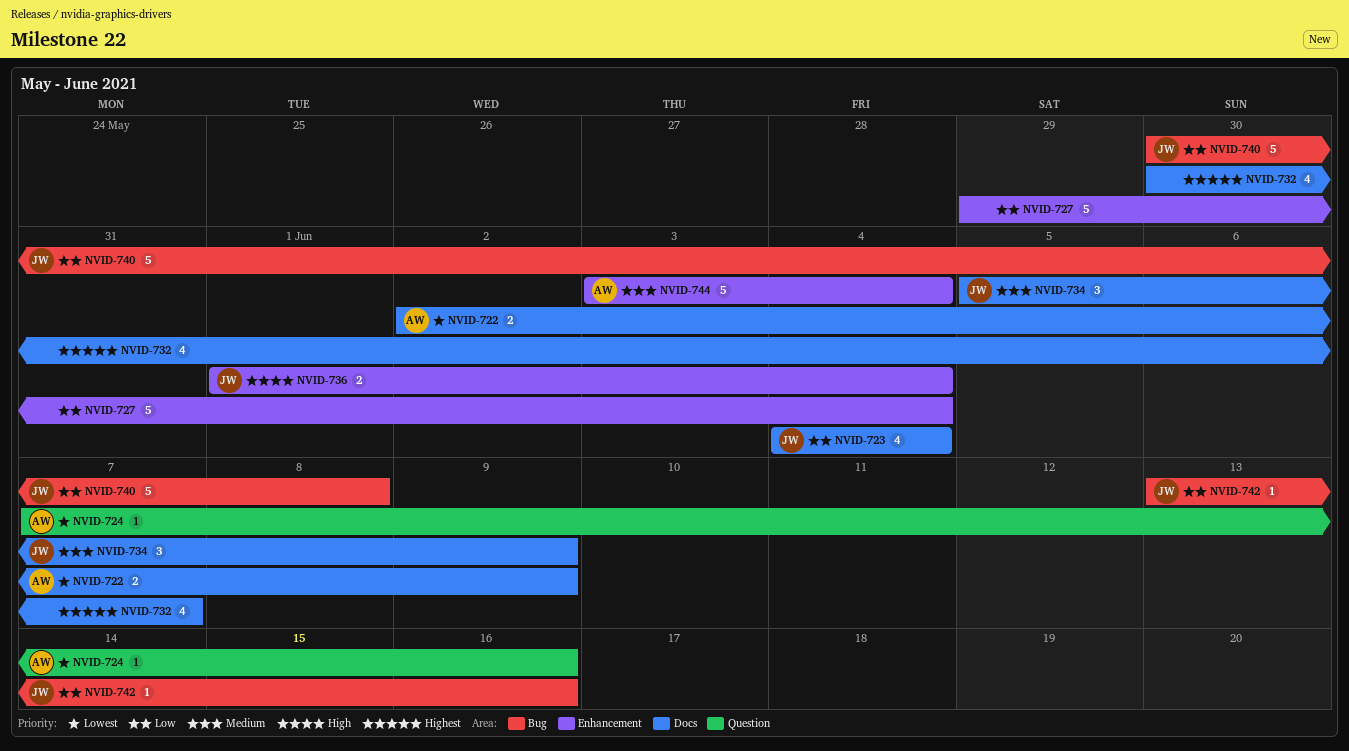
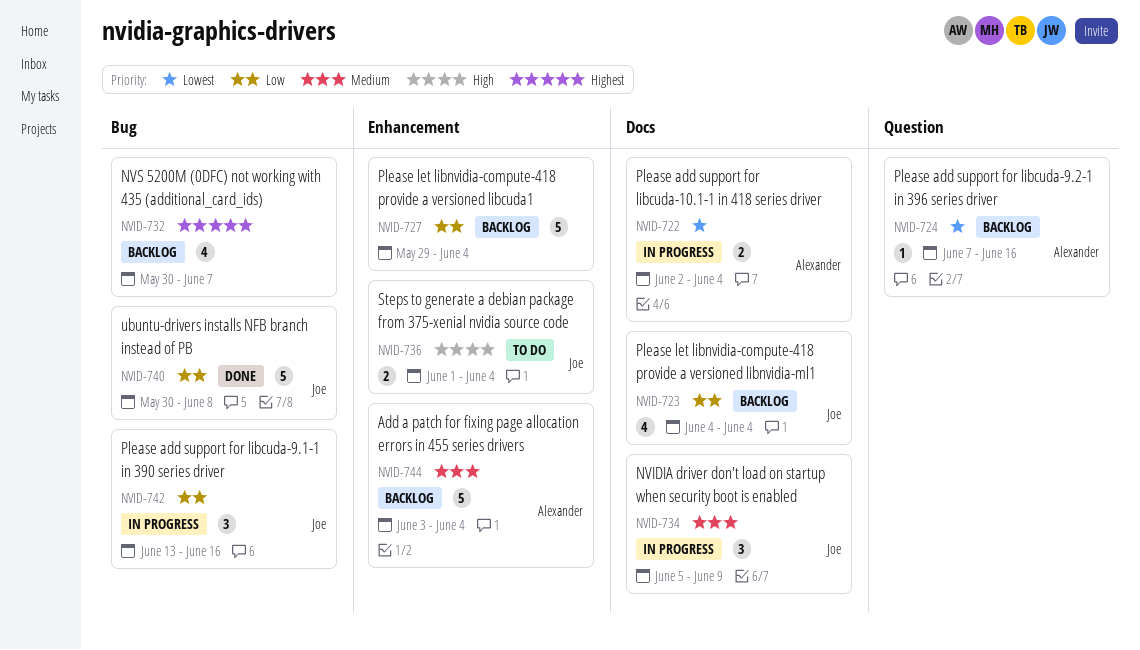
NVID-722, due: Jun 9 -> Jun 4
NVID-732, label: Docs -> Bug
NVID-742, estimate: 1 -> 3

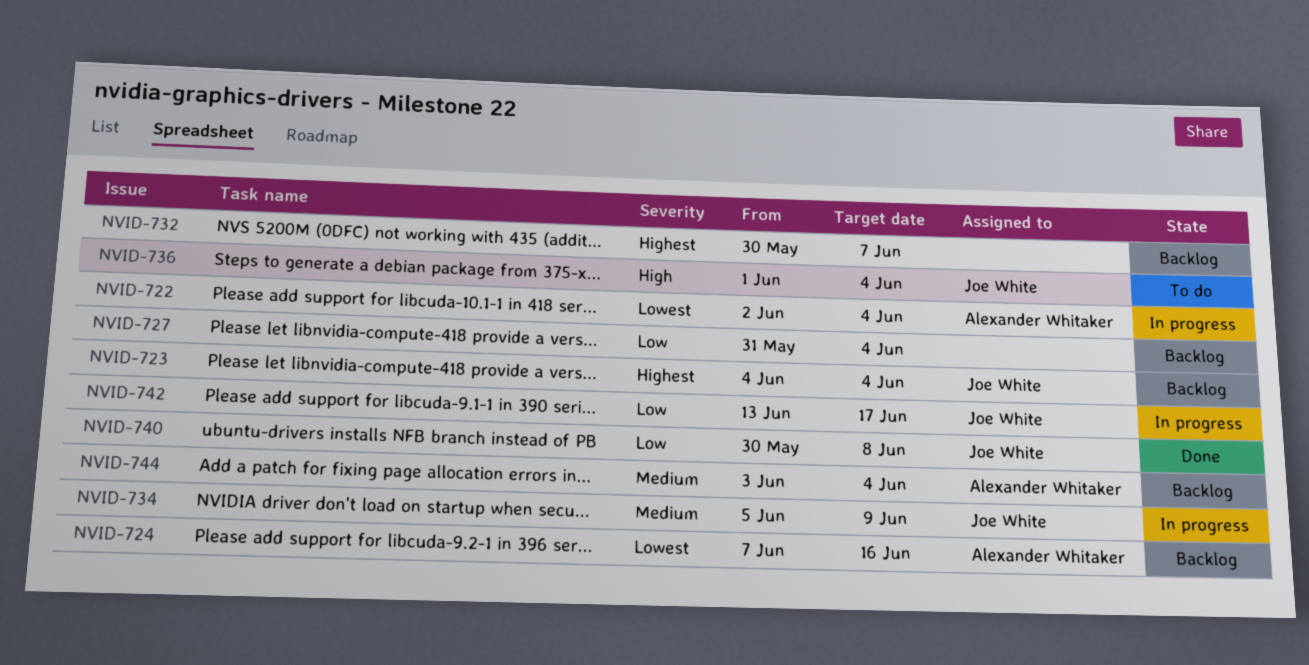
NVID-723, priority: Low -> Highest
NVID-727, start: May 29 -> May 31
NVID-742, due: Jun 16 -> Jun 17

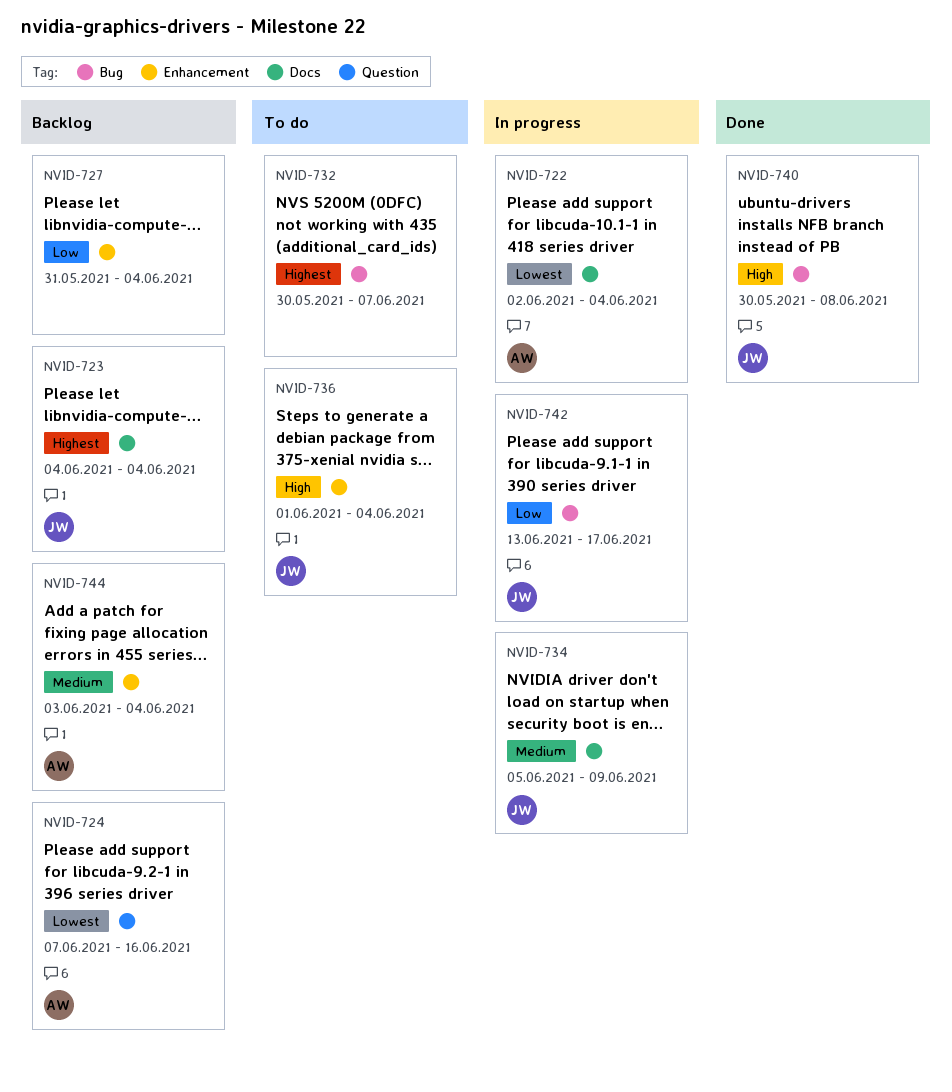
NVID-732, status: Backlog -> To do
NVID-740, priority: Low -> High

